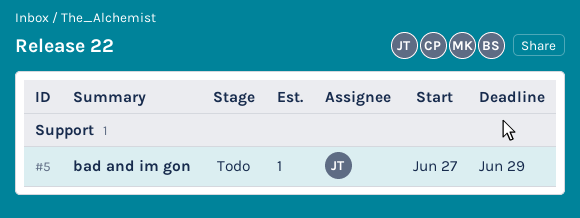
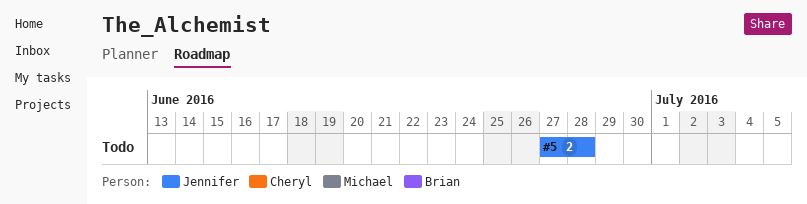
#5, estimate: 1 -> 2
#5, due: Jun 29 -> Jun 28

